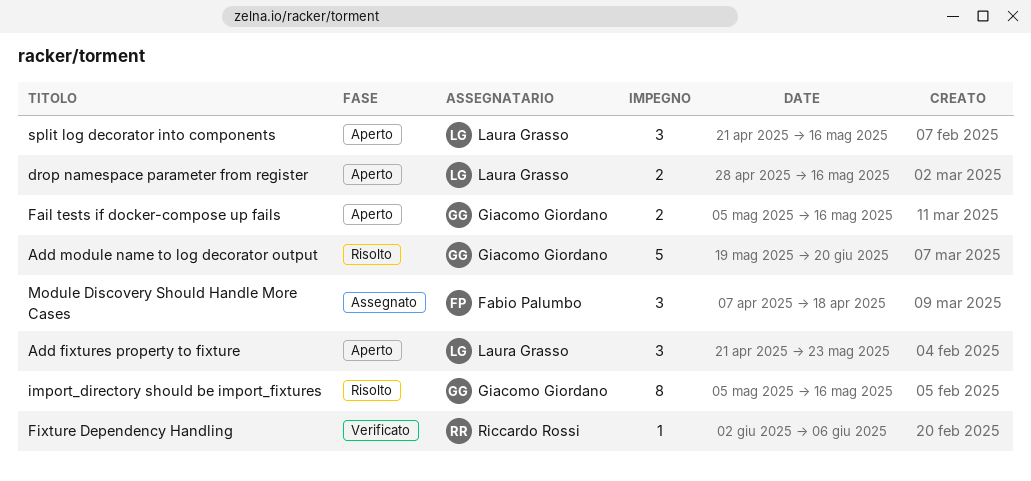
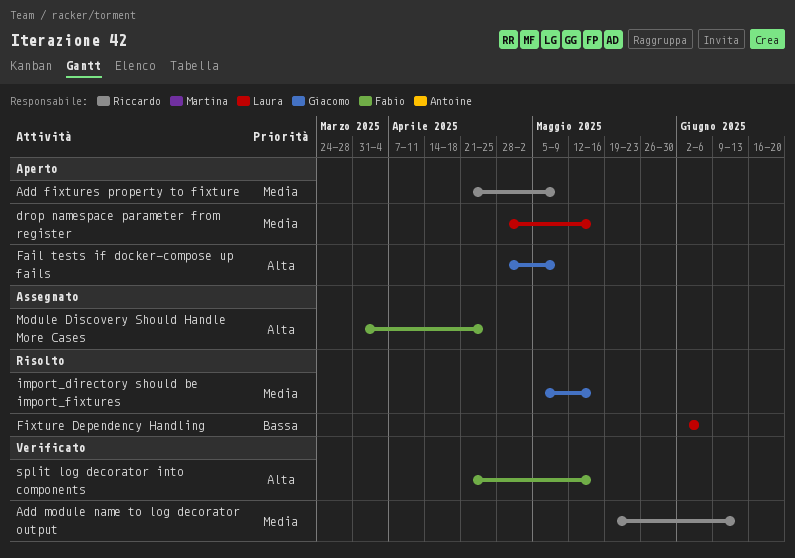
Add fixtures property to fixture, owner: Laura Grasso -> Riccardo Rossi
Add fixtures property to fixture, due: May 23 -> May 9
Add module name to log decorator output, status: Risolto -> Verificato
Add module name to log decorator output, owner: Giacomo Giordano -> Riccardo Rossi
Add module name to log decorator output, due: Jun 20 -> Jun 13
Fail tests if docker-compose up fails, start: May 5 -> Apr 28
Fail tests if docker-compose up fails, due: May 16 -> May 9
Fixture Dependency Handling, status: Verificato -> Risolto
Fixture Dependency Handling, owner: Riccardo Rossi -> Laura Grasso
Module Discovery Should Handle More Cases, start: Apr 7 -> Mar 31
Module Discovery Should Handle More Cases, due: Apr 18 -> Apr 25
split log decorator into components, status: Aperto -> Verificato
split log decorator into components, owner: Laura Grasso -> Fabio Palumbo

